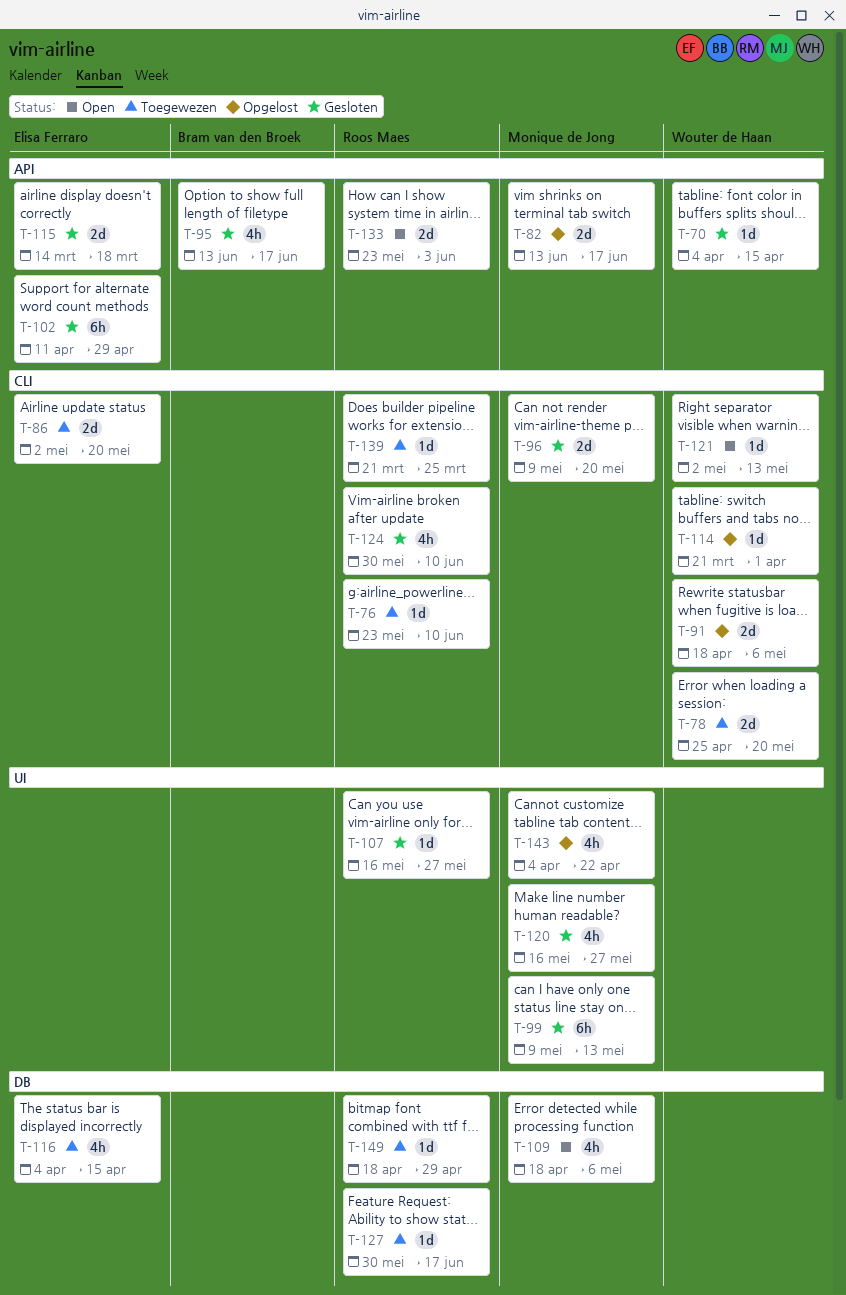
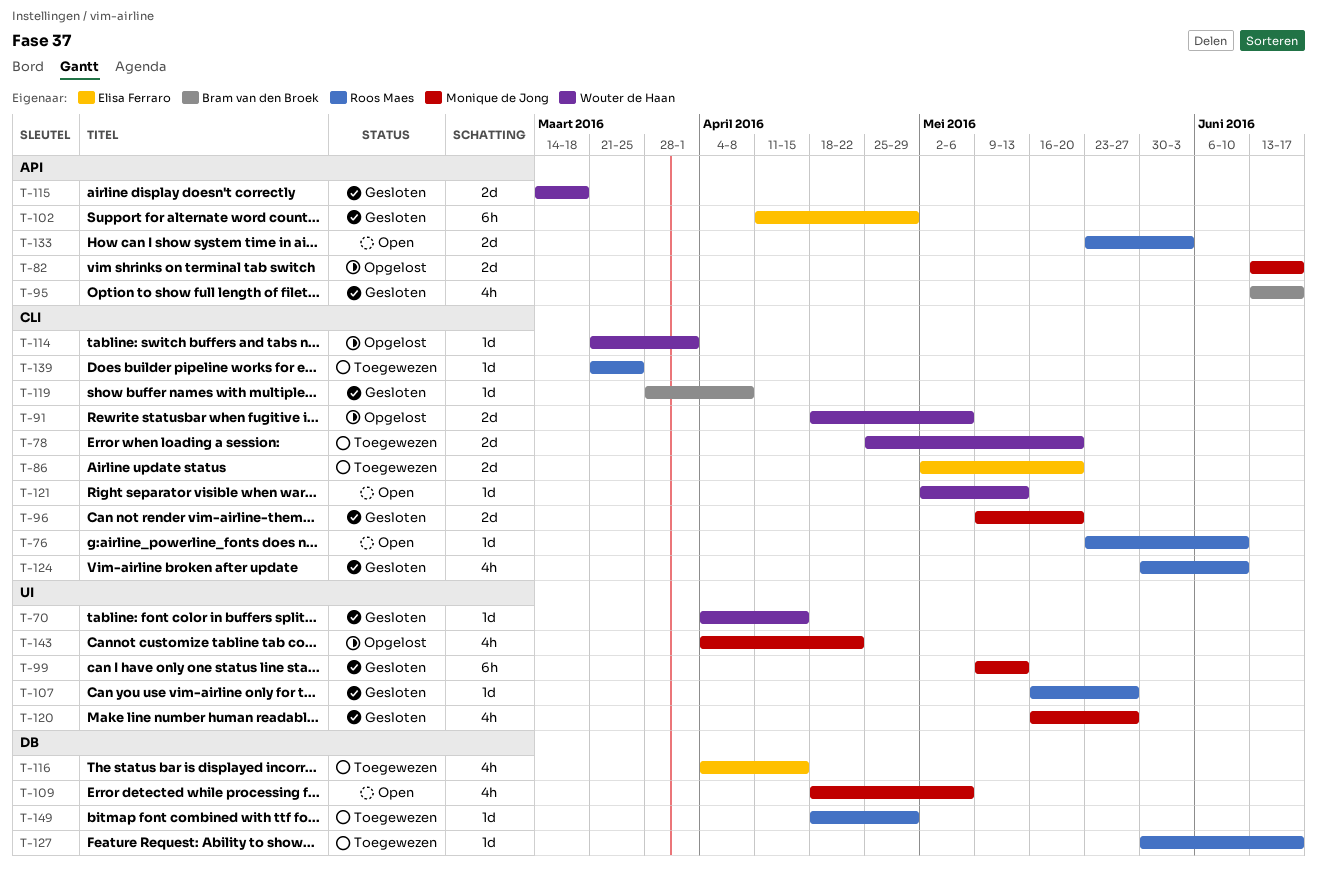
T-70, label: API -> UI
T-76, status: Toegewezen -> Open
T-115, owner: Elisa Ferraro -> Wouter de Haan
T-119: none -> present

